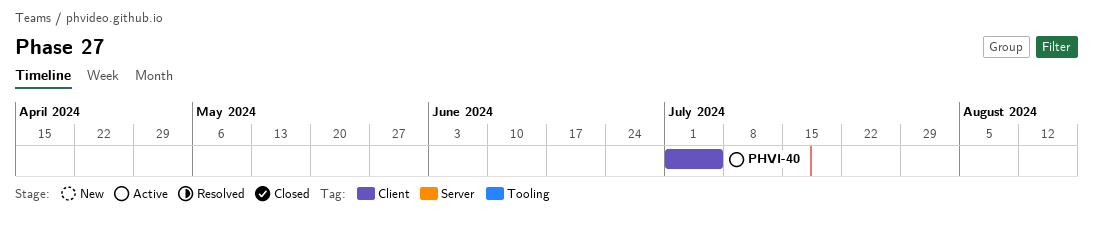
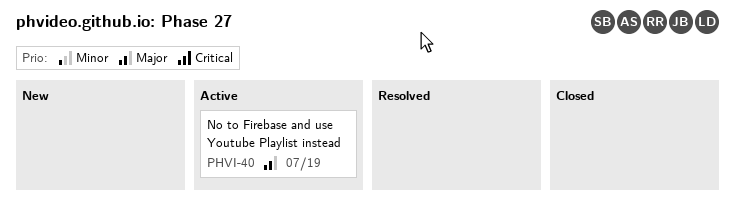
PHVI-40, due: Jul 5 -> Jul 19

